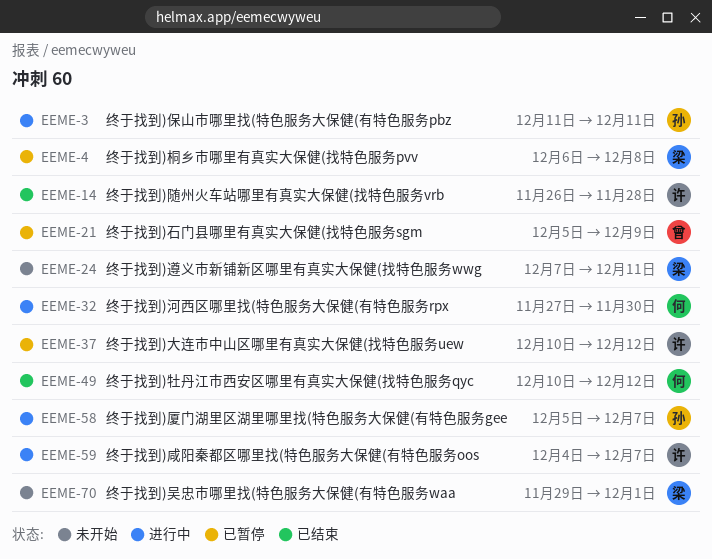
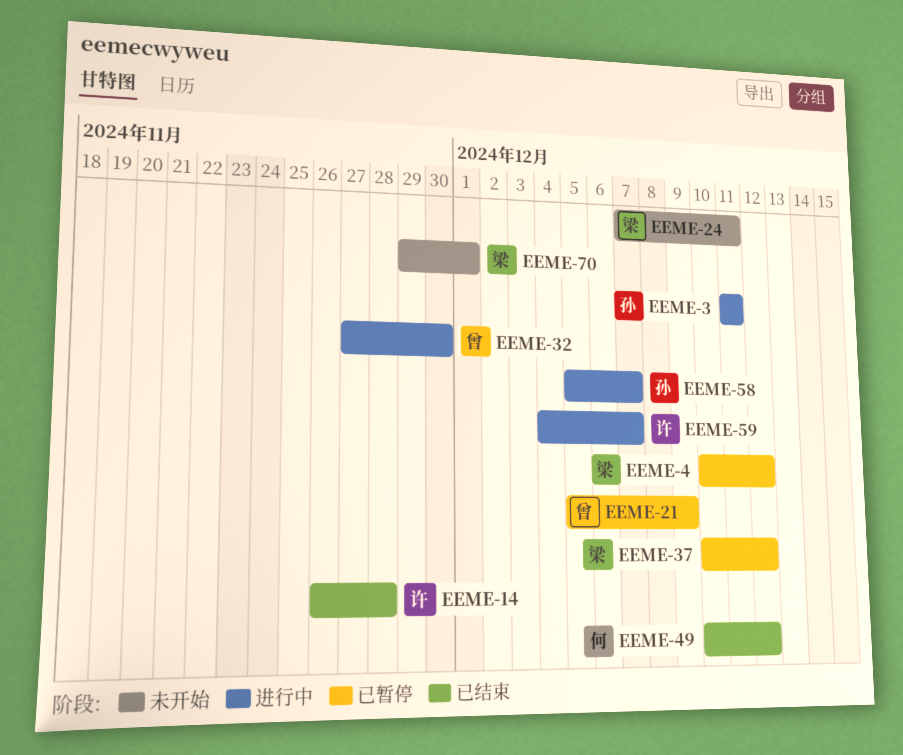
EEME-4, start: Dec 6 -> Dec 10
EEME-4, due: Dec 8 -> Dec 12
EEME-32, owner: 何 -> 曾
EEME-37, owner: 许 -> 梁

